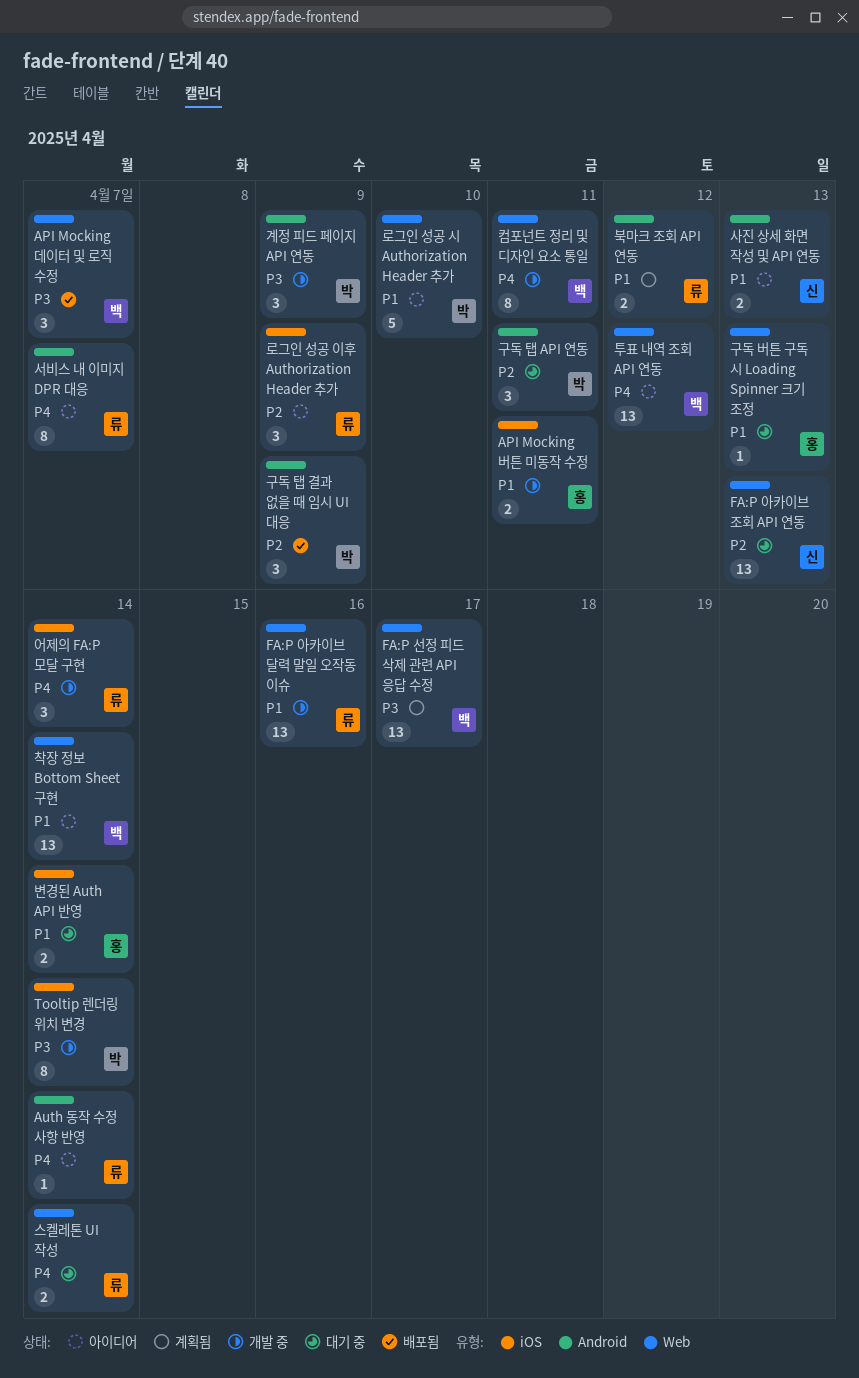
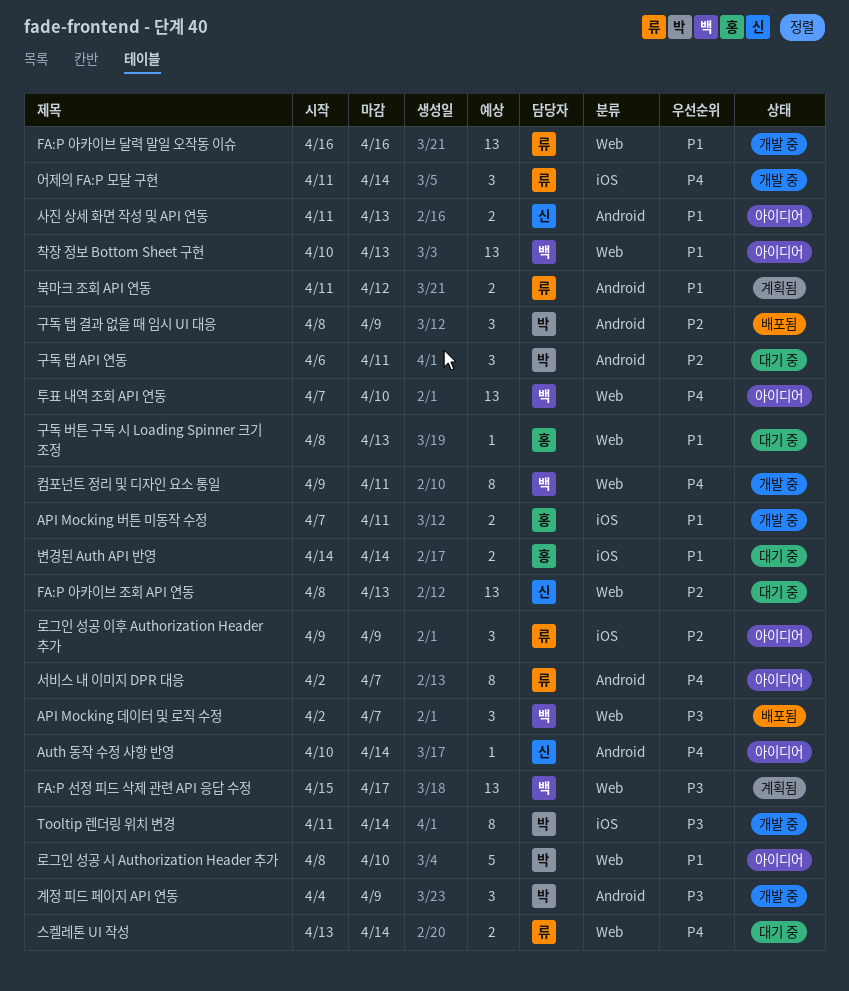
Auth 동작 수정 사항 반영, owner: 류 -> 신
착장 정보 Bottom Sheet 구현, due: Apr 14 -> Apr 13
투표 내역 조회 API 연동, due: Apr 12 -> Apr 10

